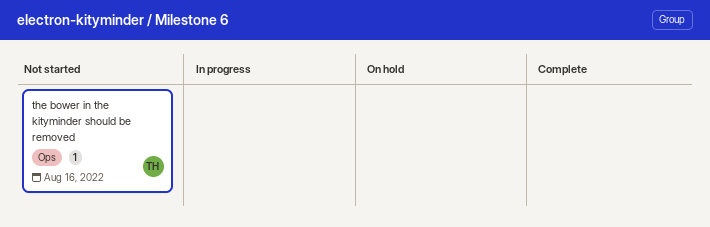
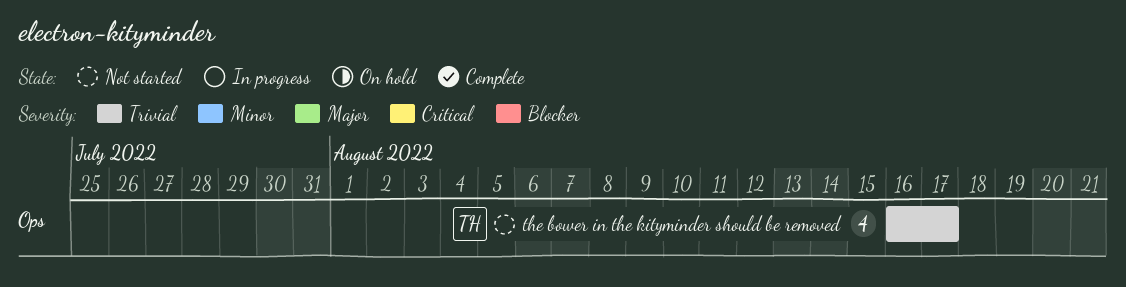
the bower in the kityminder should be removed, estimate: 1 -> 4
the bower in the kityminder should be removed, due: Aug 16 -> Aug 17

